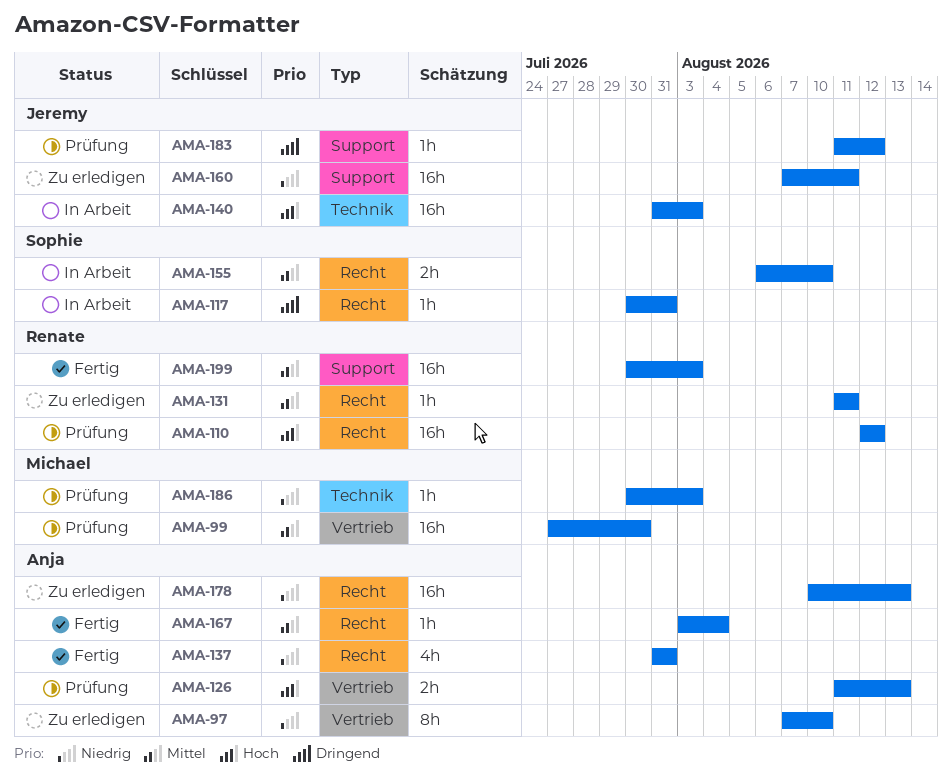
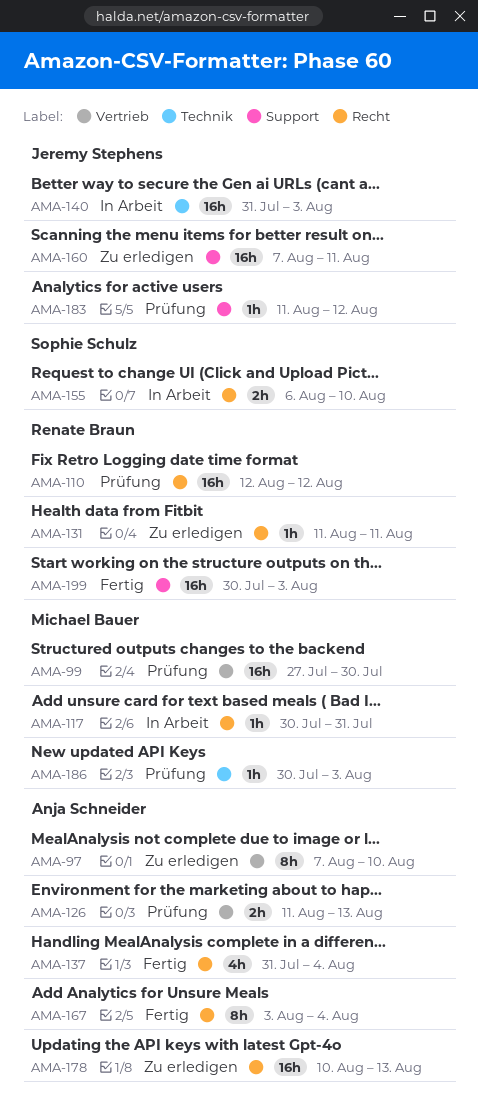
AMA-117, owner: Sophie Schulz -> Michael Bauer
AMA-137, due: Jul 31 -> Aug 4
AMA-167, estimate: 1h -> 8h

